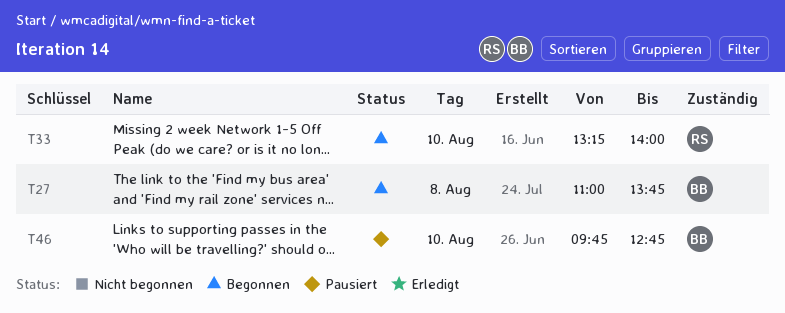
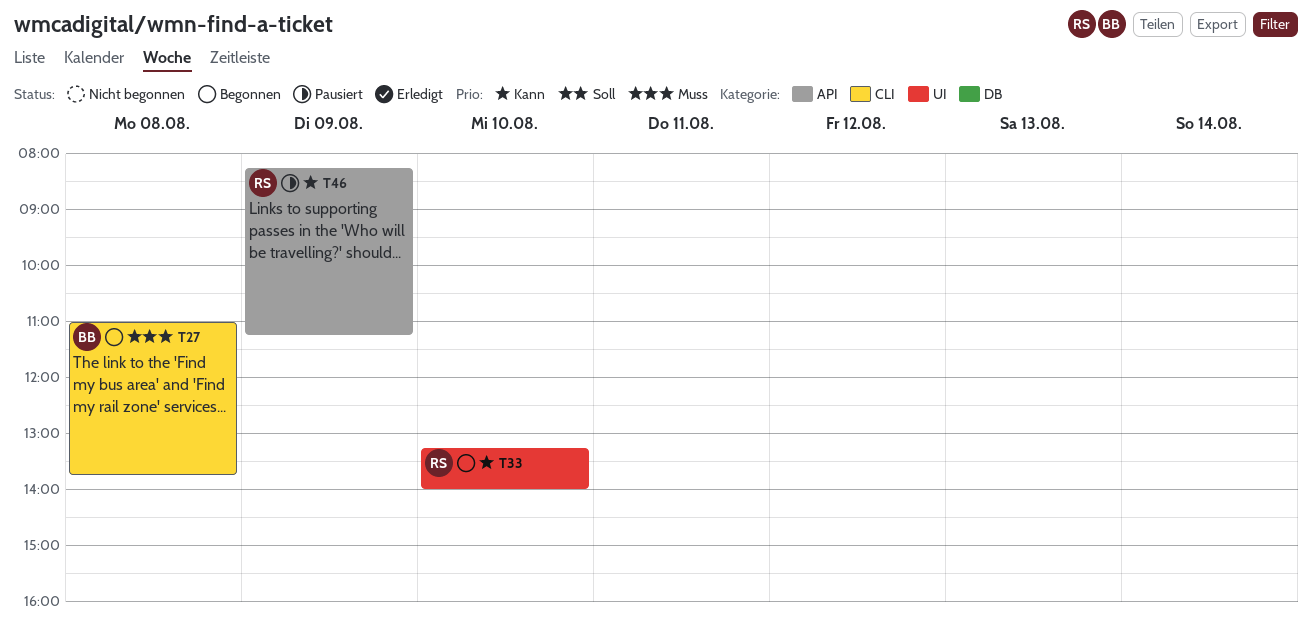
T46, owner: BB -> RS
T46, day: Aug 10 -> Aug 9
T46, begins: 09:45 -> 08:15
T46, ends: 12:45 -> 11:15

